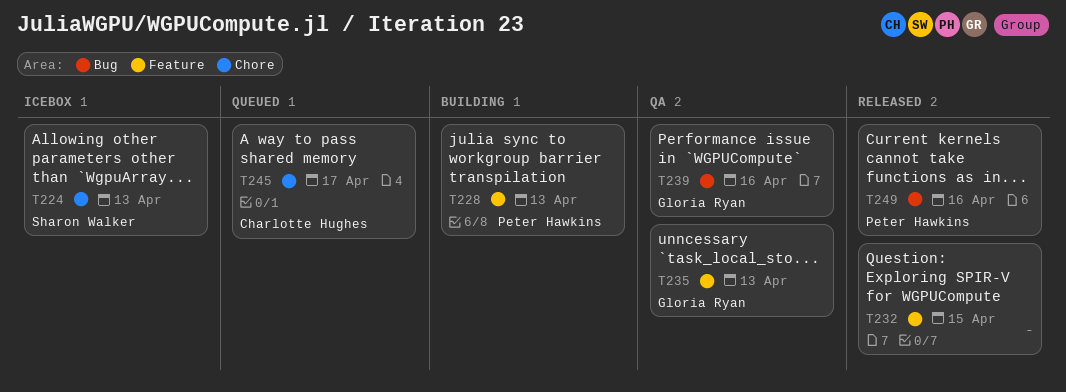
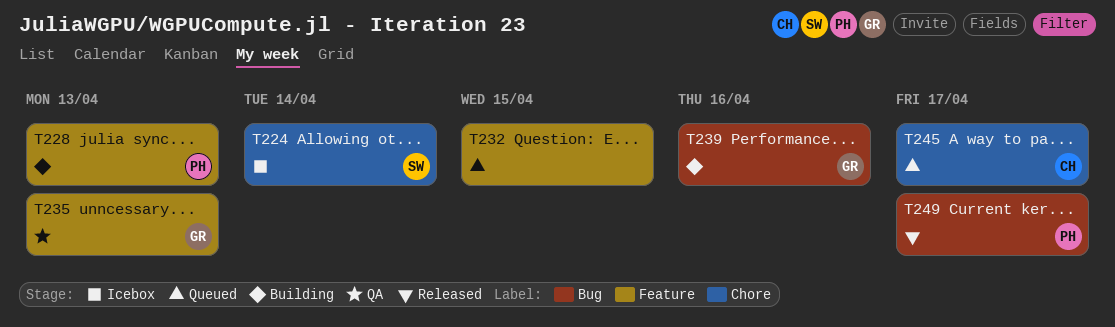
T224, due: Apr 13 -> Apr 14
T232, status: Released -> Queued
T239, status: QA -> Building
T249, due: Apr 16 -> Apr 17

